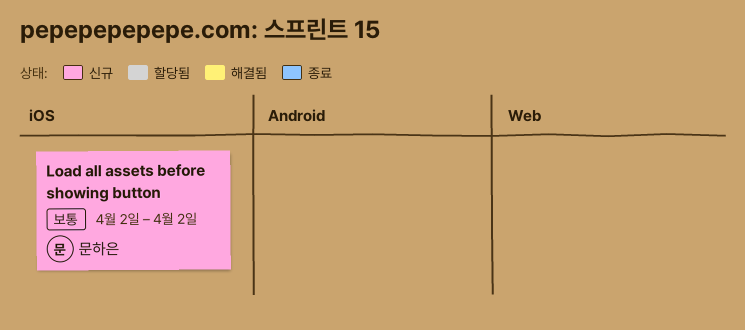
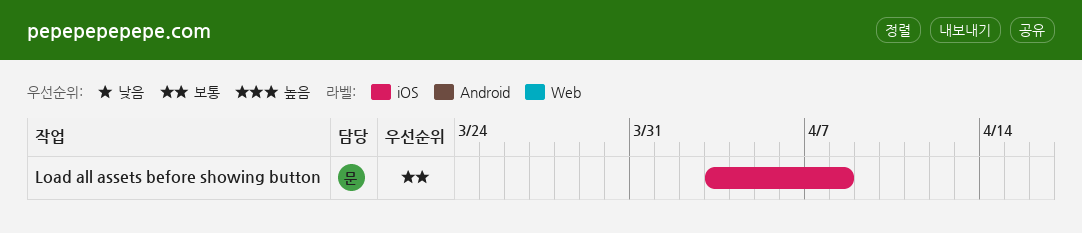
Load all assets before showing button, start: Apr 2 -> Apr 3
Load all assets before showing button, due: Apr 2 -> Apr 8

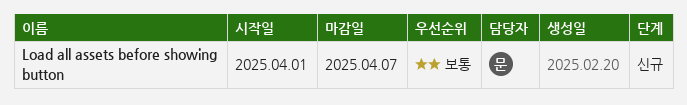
Load all assets before showing button, start: Apr 3 -> Apr 1
Load all assets before showing button, due: Apr 8 -> Apr 7

